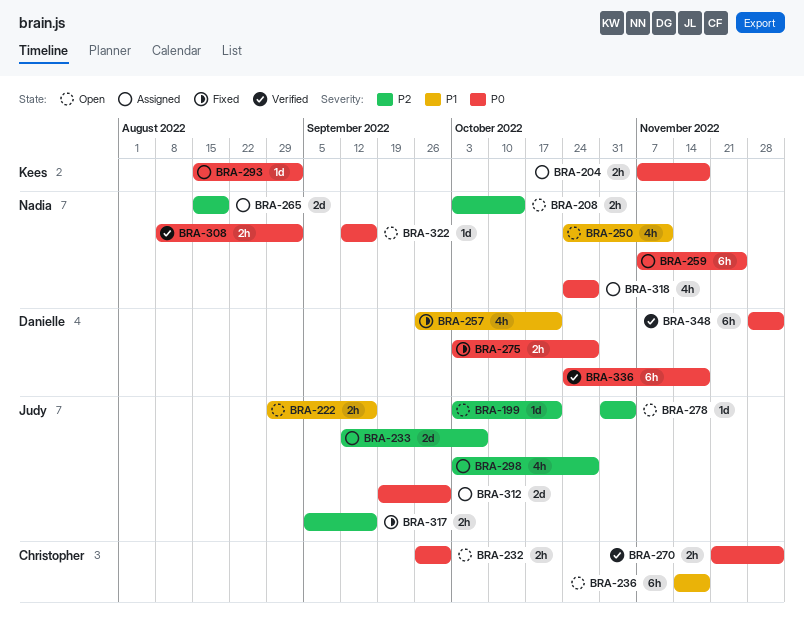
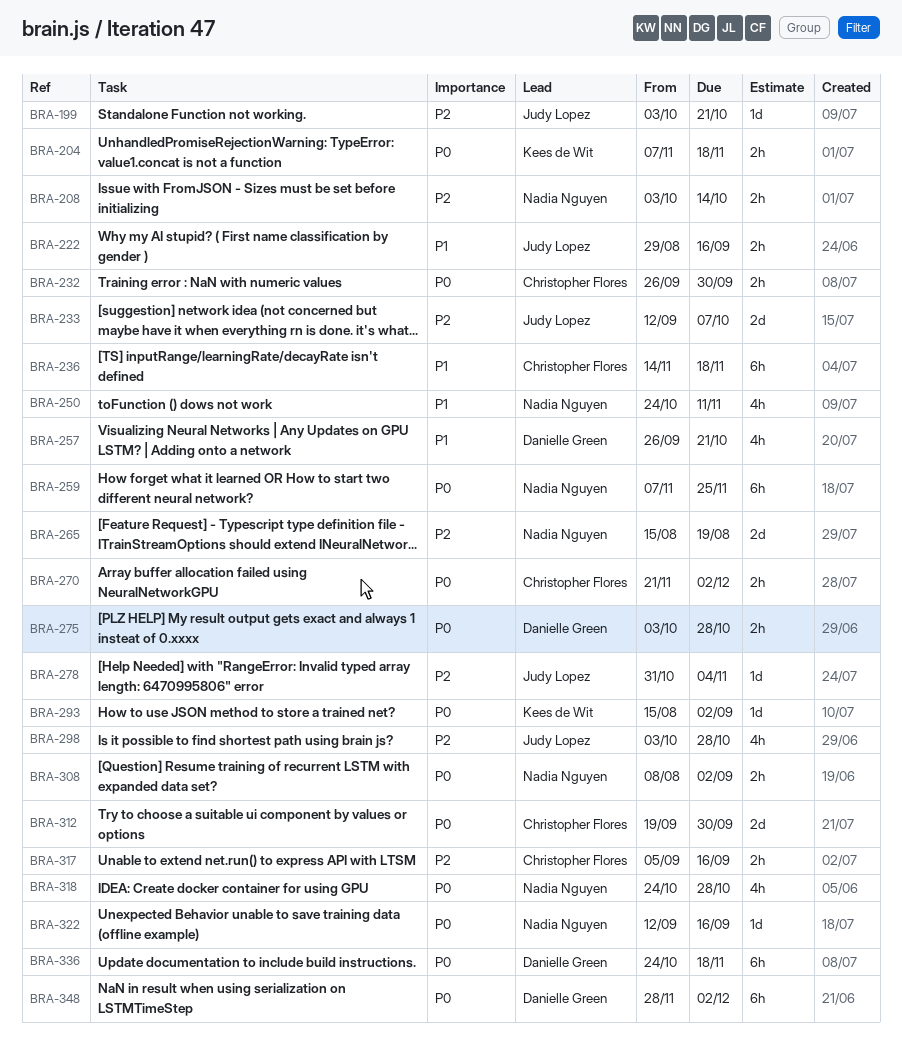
BRA-312, owner: Judy Lopez -> Christopher Flores
BRA-317, owner: Judy Lopez -> Christopher Flores

